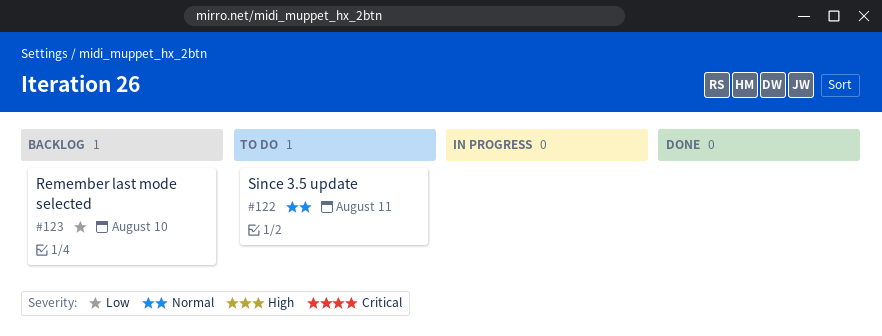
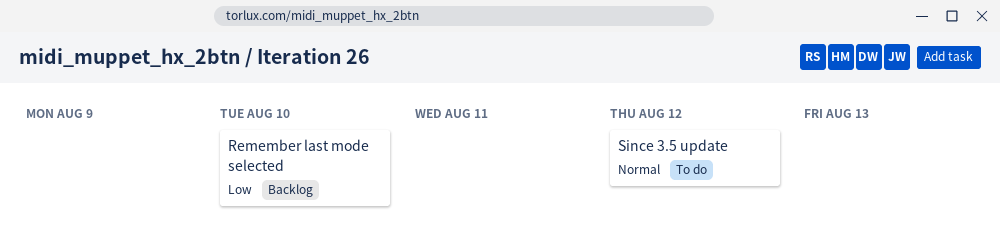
Since 3.5 update, due: Aug 11 -> Aug 12

